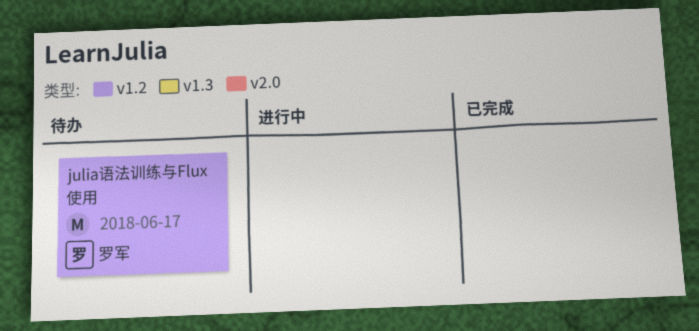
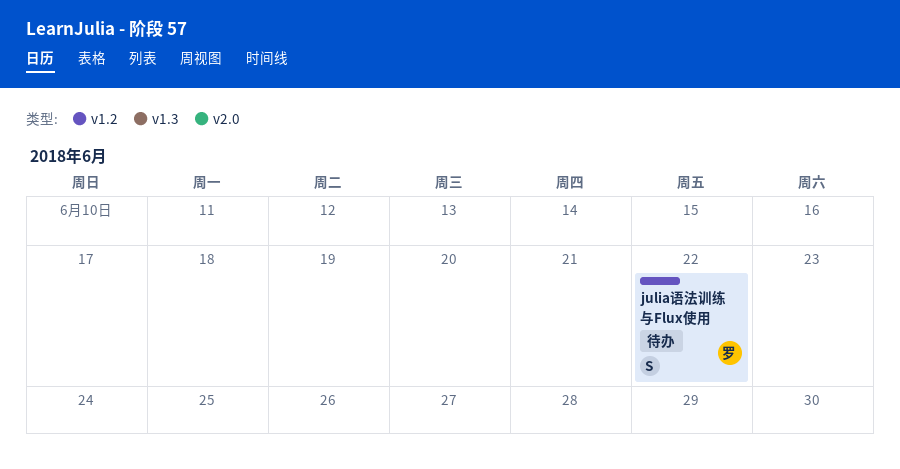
julia语法训练与Flux使用, estimate: M -> S
julia语法训练与Flux使用, due: Jun 17 -> Jun 22

